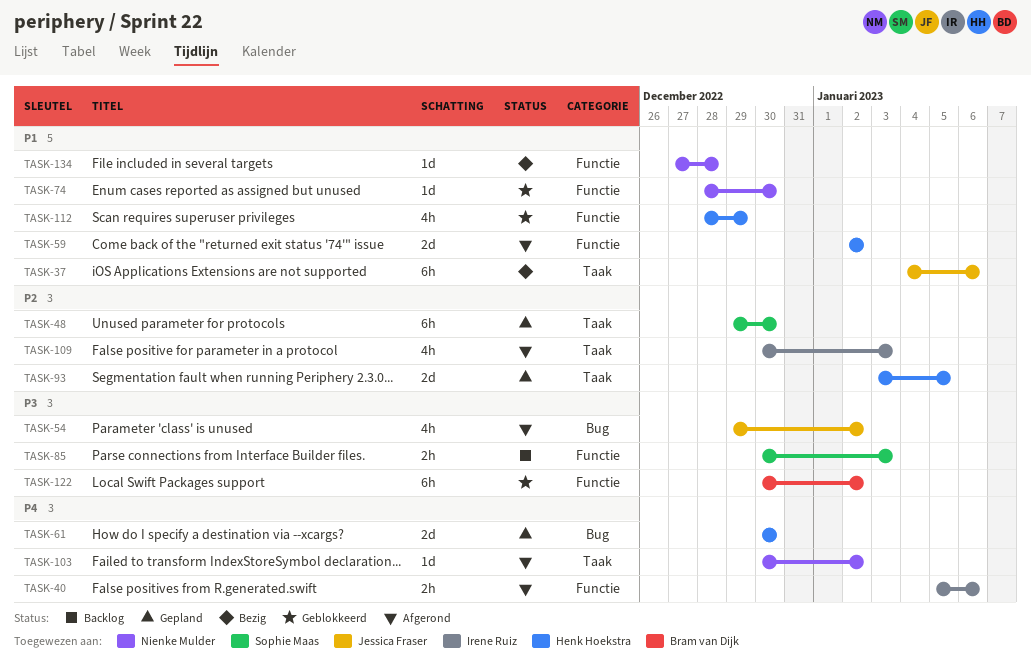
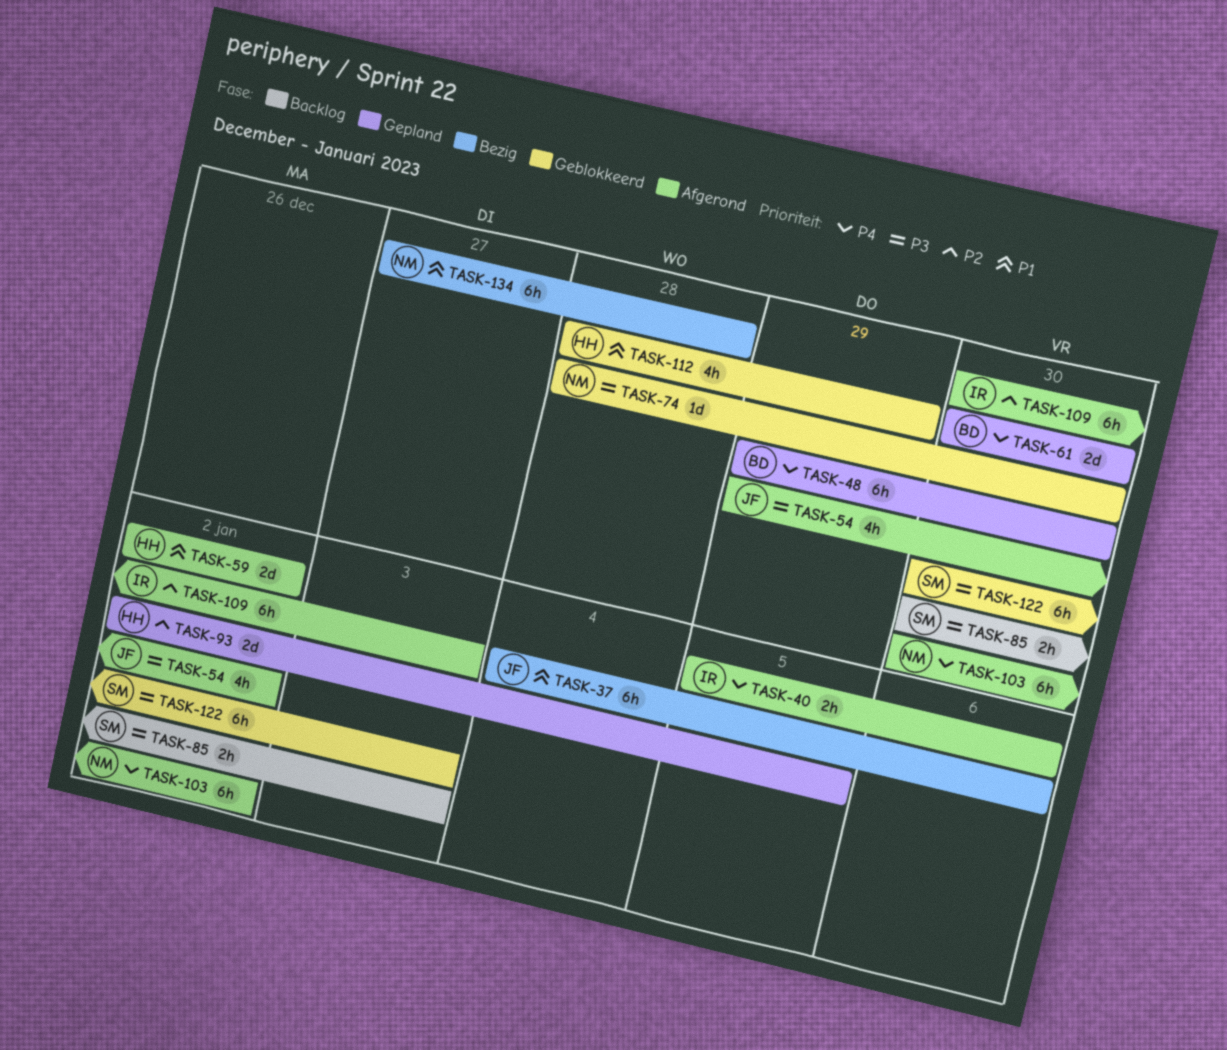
TASK-48, owner: Sophie Maas -> Bram van Dijk
TASK-48, priority: P2 -> P4
TASK-61, owner: Henk Hoekstra -> Bram van Dijk
TASK-74, priority: P1 -> P3
TASK-93, start: Jan 3 -> Jan 2
TASK-103, estimate: 1d -> 6h
TASK-109, estimate: 4h -> 6h
TASK-122, owner: Bram van Dijk -> Sophie Maas
TASK-122, due: Jan 2 -> Jan 3
TASK-134, estimate: 1d -> 6h

